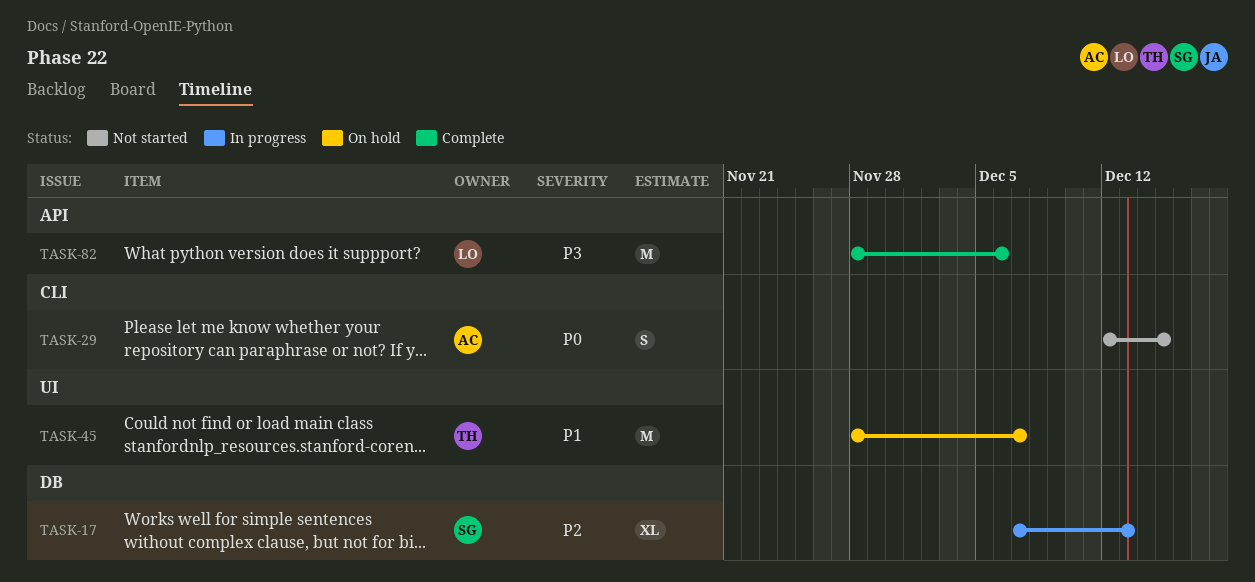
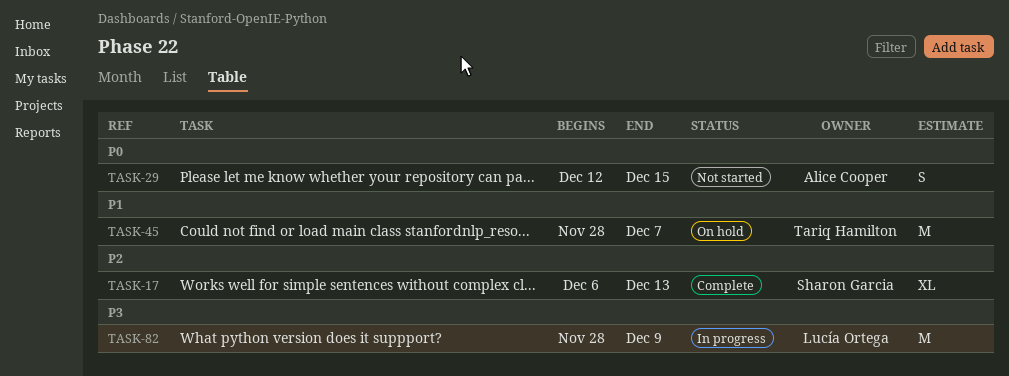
TASK-17, status: In progress -> Complete
TASK-17, start: Dec 7 -> Dec 6
TASK-82, status: Complete -> In progress
TASK-82, due: Dec 6 -> Dec 9

